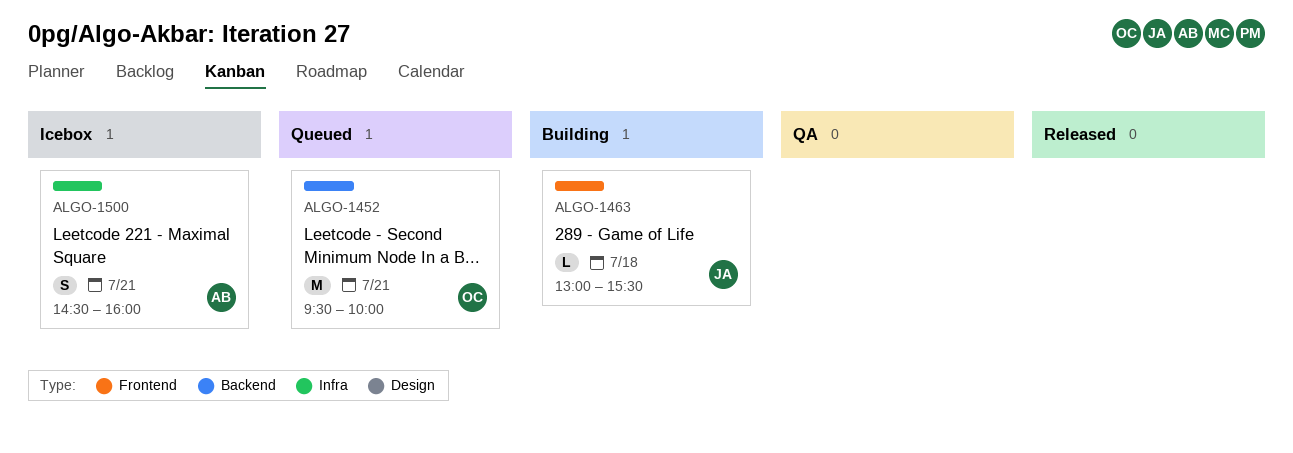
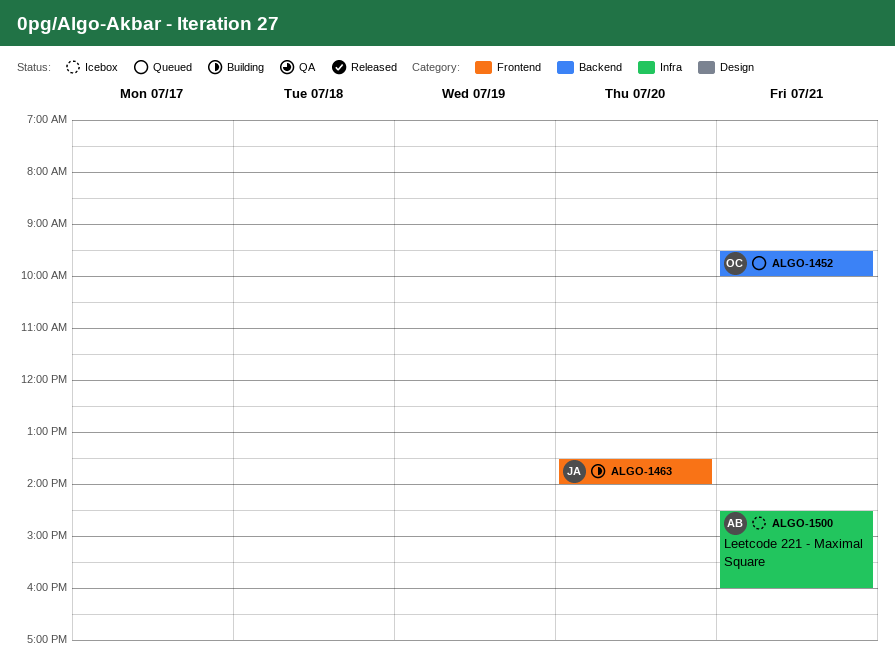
ALGO-1463, day: Jul 18 -> Jul 20
ALGO-1463, begins: 13:00 -> 13:30
ALGO-1463, ends: 15:30 -> 14:00

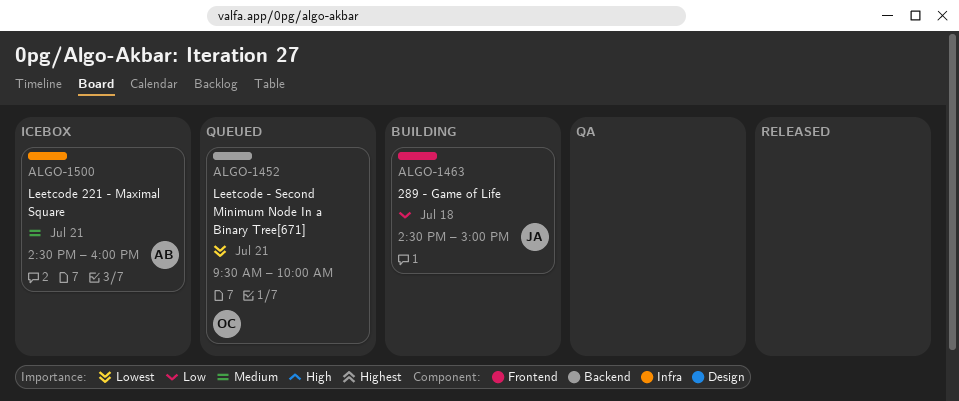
ALGO-1463, day: Jul 20 -> Jul 18
ALGO-1463, begins: 13:30 -> 14:30
ALGO-1463, ends: 14:00 -> 15:00

